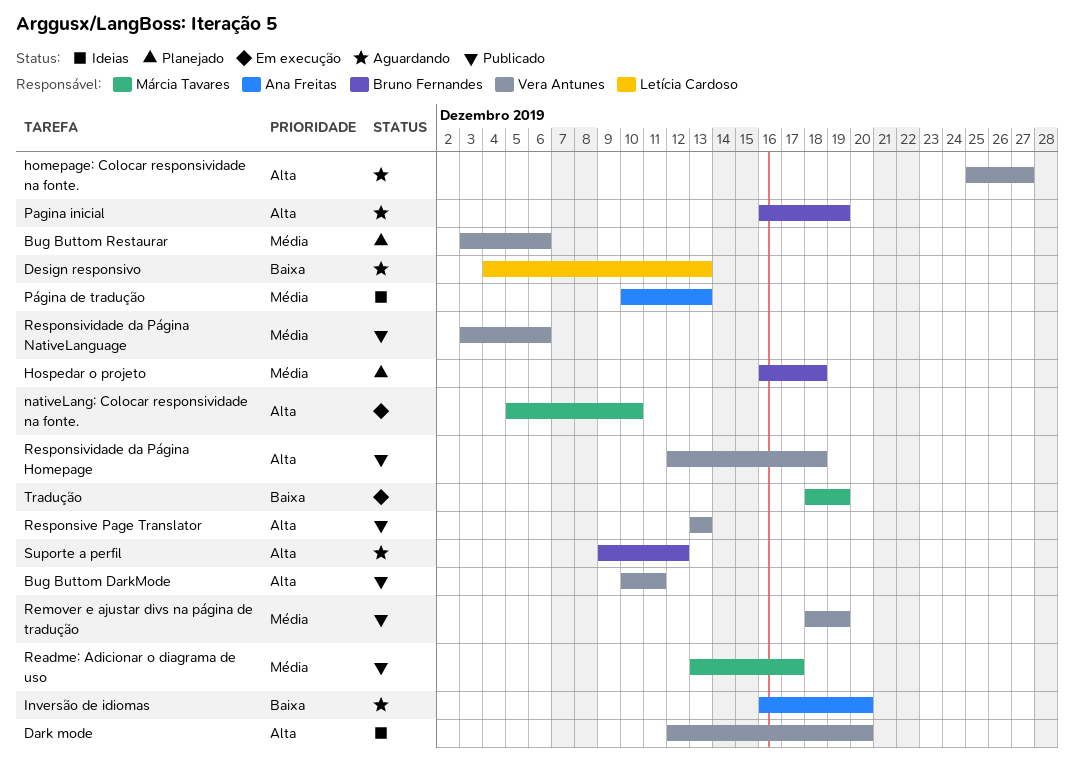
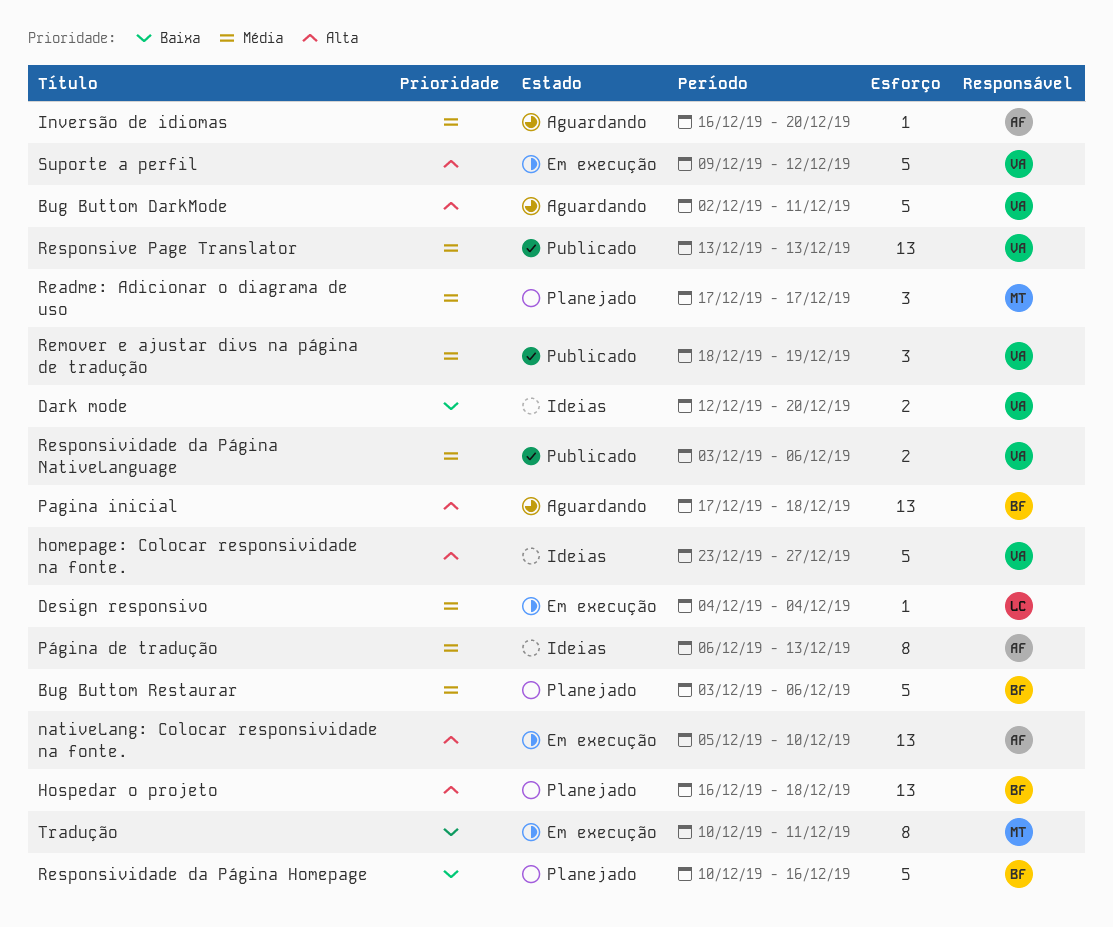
Bug Buttom DarkMode, status: Publicado -> Aguardando
Bug Buttom DarkMode, start: Dec 10 -> Dec 2
Bug Buttom Restaurar, owner: Vera Antunes -> Bruno Fernandes
Dark mode, priority: Alta -> Baixa
Design responsivo, status: Aguardando -> Em execução
Design responsivo, priority: Baixa -> Média
Design responsivo, due: Dec 13 -> Dec 4
homepage: Colocar responsividade na fonte., status: Aguardando -> Ideias
homepage: Colocar responsividade na fonte., start: Dec 25 -> Dec 23
Hospedar o projeto, priority: Média -> Alta
Inversão de idiomas, priority: Baixa -> Média
nativeLang: Colocar responsividade na fonte., owner: Márcia Tavares -> Ana Freitas
Pagina inicial, start: Dec 16 -> Dec 17
Pagina inicial, due: Dec 19 -> Dec 18
Página de tradução, start: Dec 10 -> Dec 6
Readme: Adicionar o diagrama de uso, status: Publicado -> Planejado
Readme: Adicionar o diagrama de uso, start: Dec 13 -> Dec 17
Responsive Page Translator, priority: Alta -> Média
Responsividade da Página Homepage, status: Publicado -> Planejado
Responsividade da Página Homepage, owner: Vera Antunes -> Bruno Fernandes
Responsividade da Página Homepage, priority: Alta -> Baixa
Responsividade da Página Homepage, start: Dec 12 -> Dec 10
Responsividade da Página Homepage, due: Dec 18 -> Dec 16
Suporte a perfil, status: Aguardando -> Em execução
Suporte a perfil, owner: Bruno Fernandes -> Vera Antunes
Tradução, start: Dec 18 -> Dec 10
Tradução, due: Dec 19 -> Dec 11

